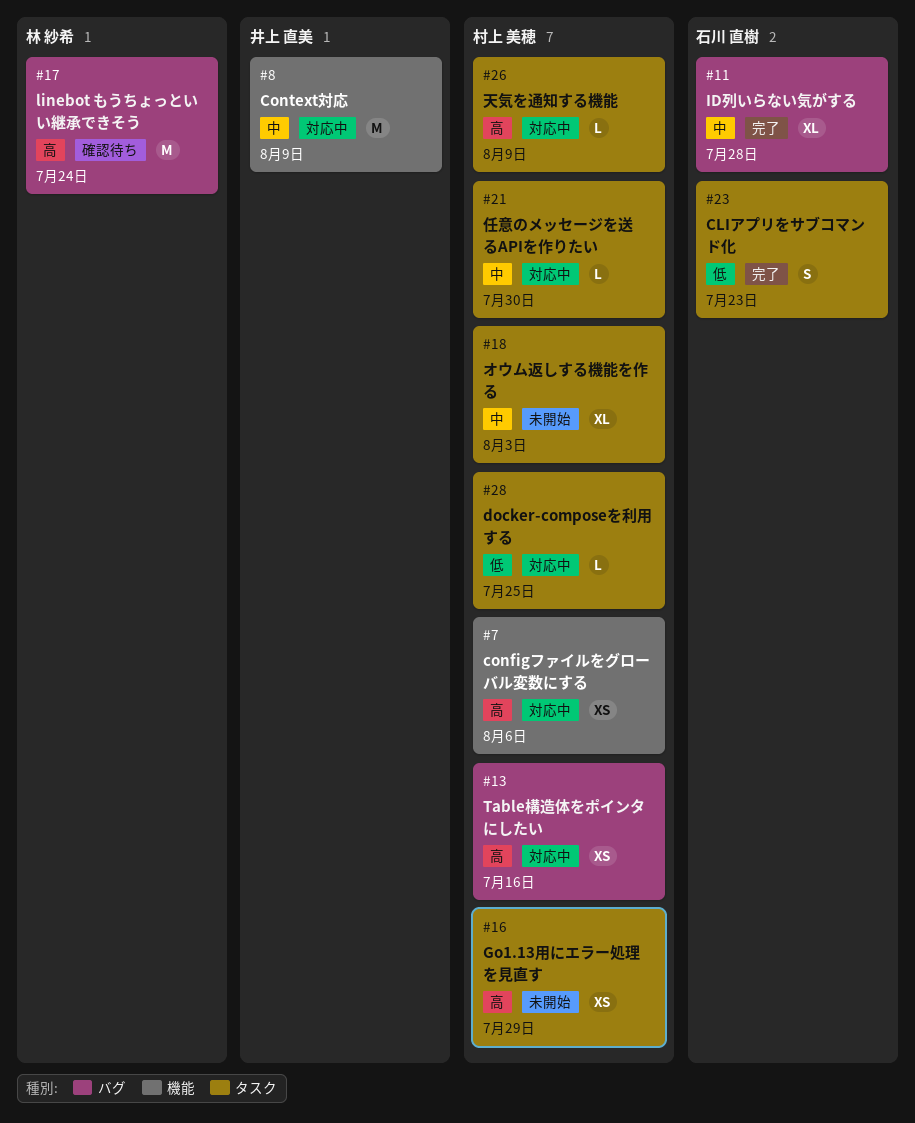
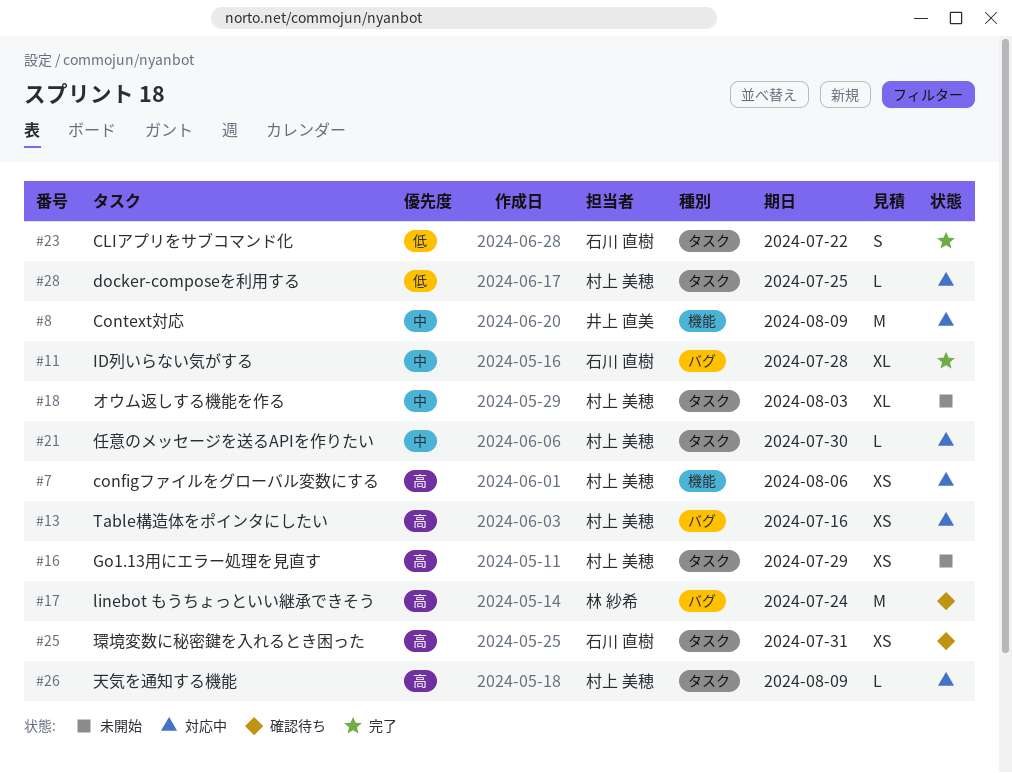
#23, due: Jul 23 -> Jul 22
#25: none -> present

